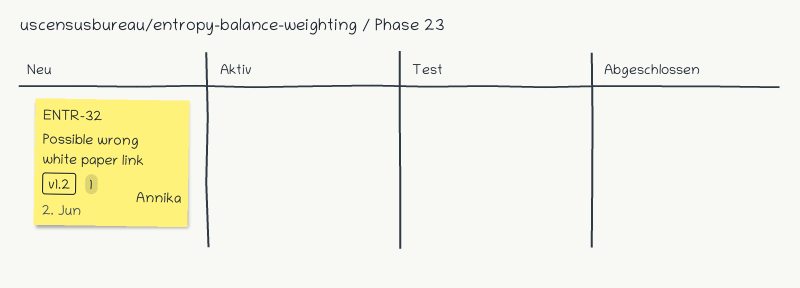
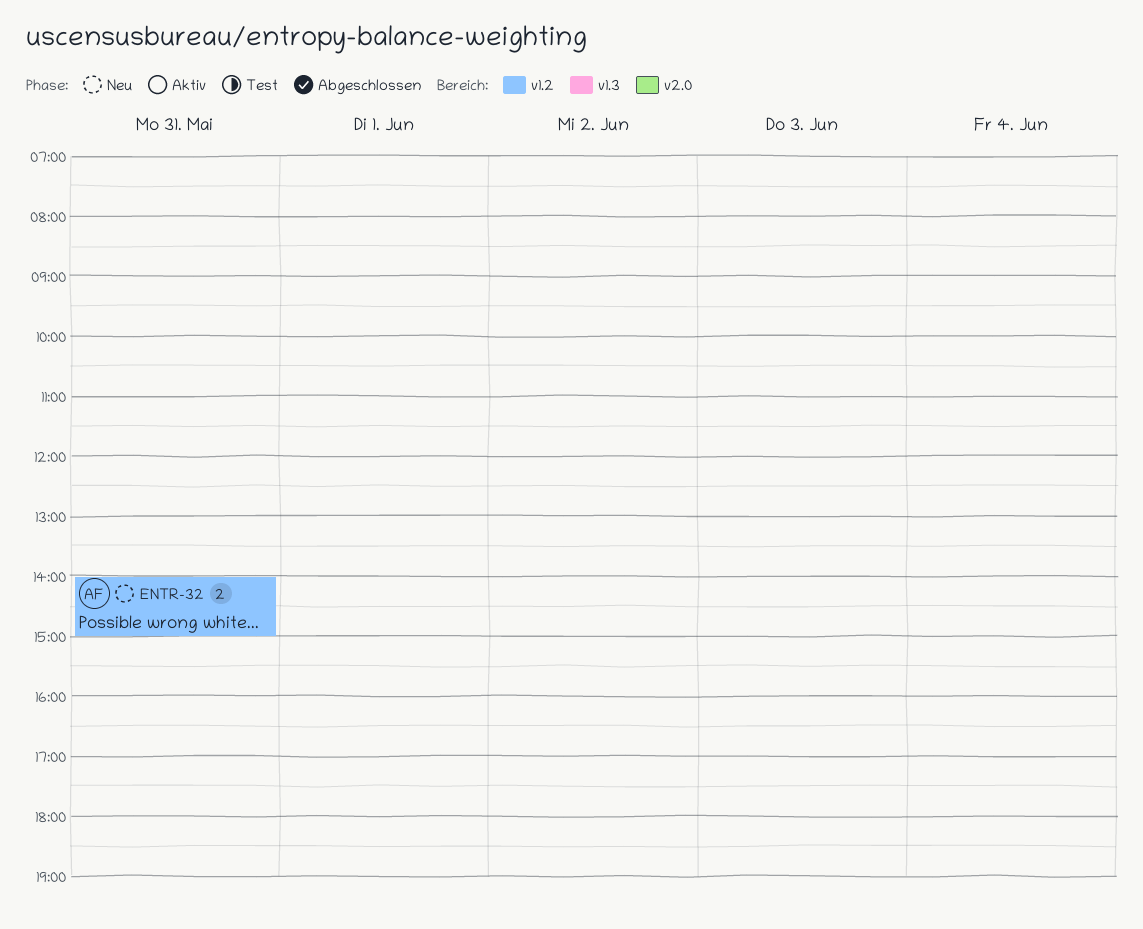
ENTR-32, estimate: 1 -> 2
ENTR-32, day: Jun 2 -> May 31

